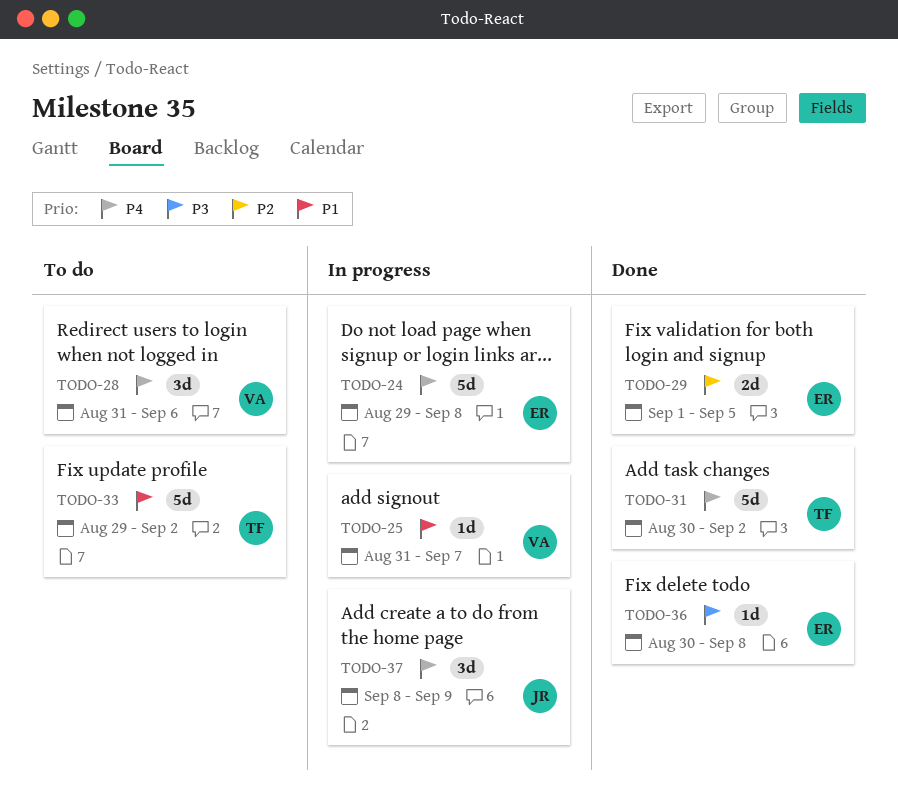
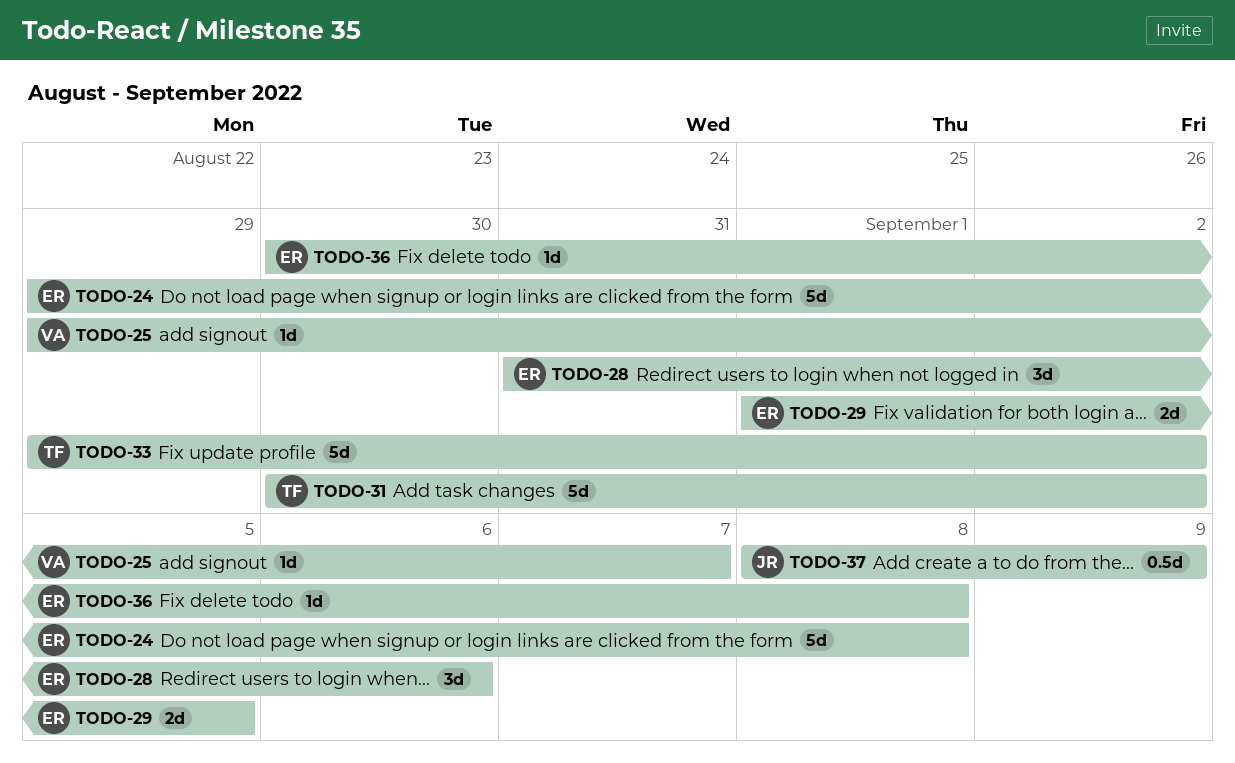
TODO-25, start: Aug 31 -> Aug 29
TODO-28, owner: VA -> ER
TODO-37, estimate: 3d -> 0.5d

